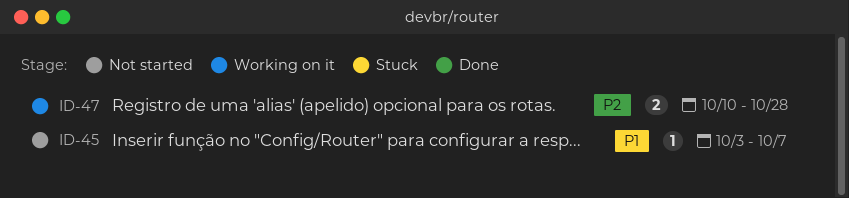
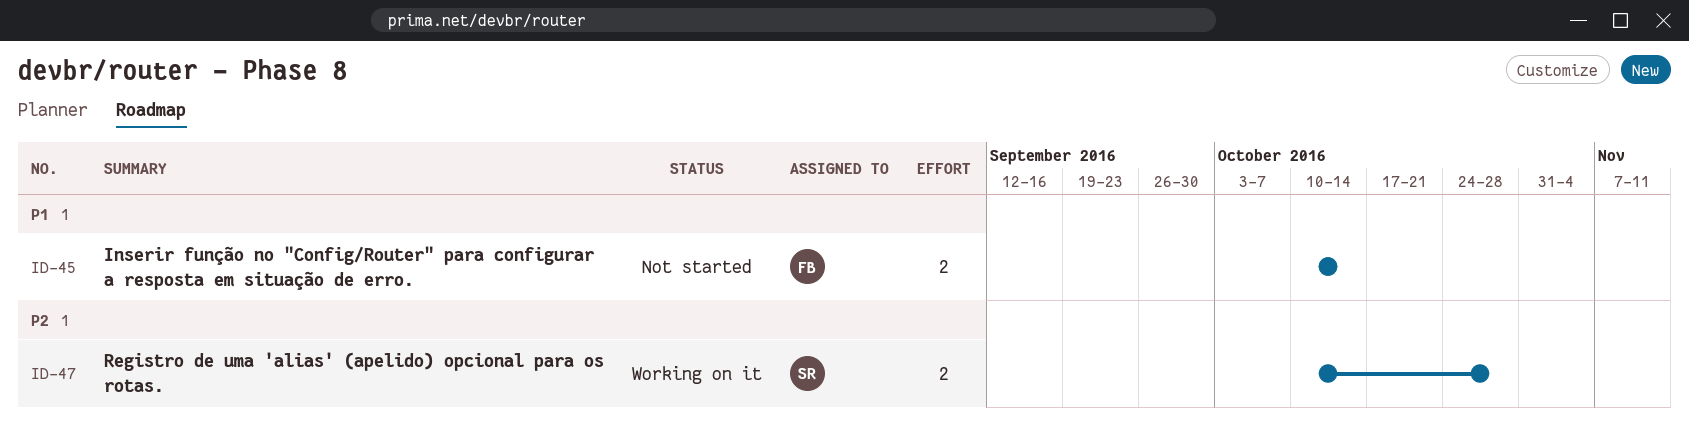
ID-45, estimate: 1 -> 2
ID-45, start: Oct 3 -> Oct 10
ID-45, due: Oct 7 -> Oct 14

